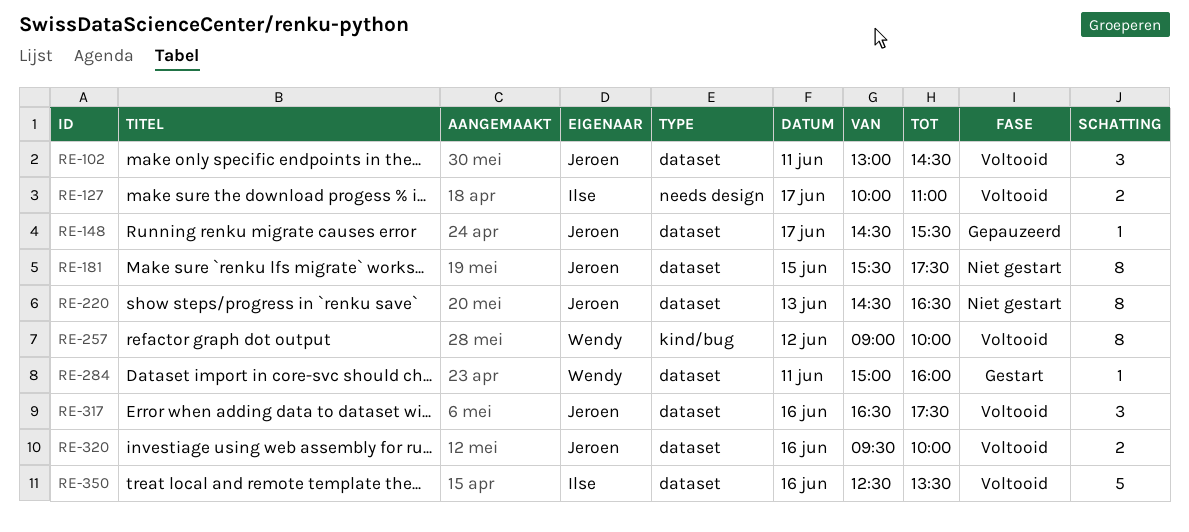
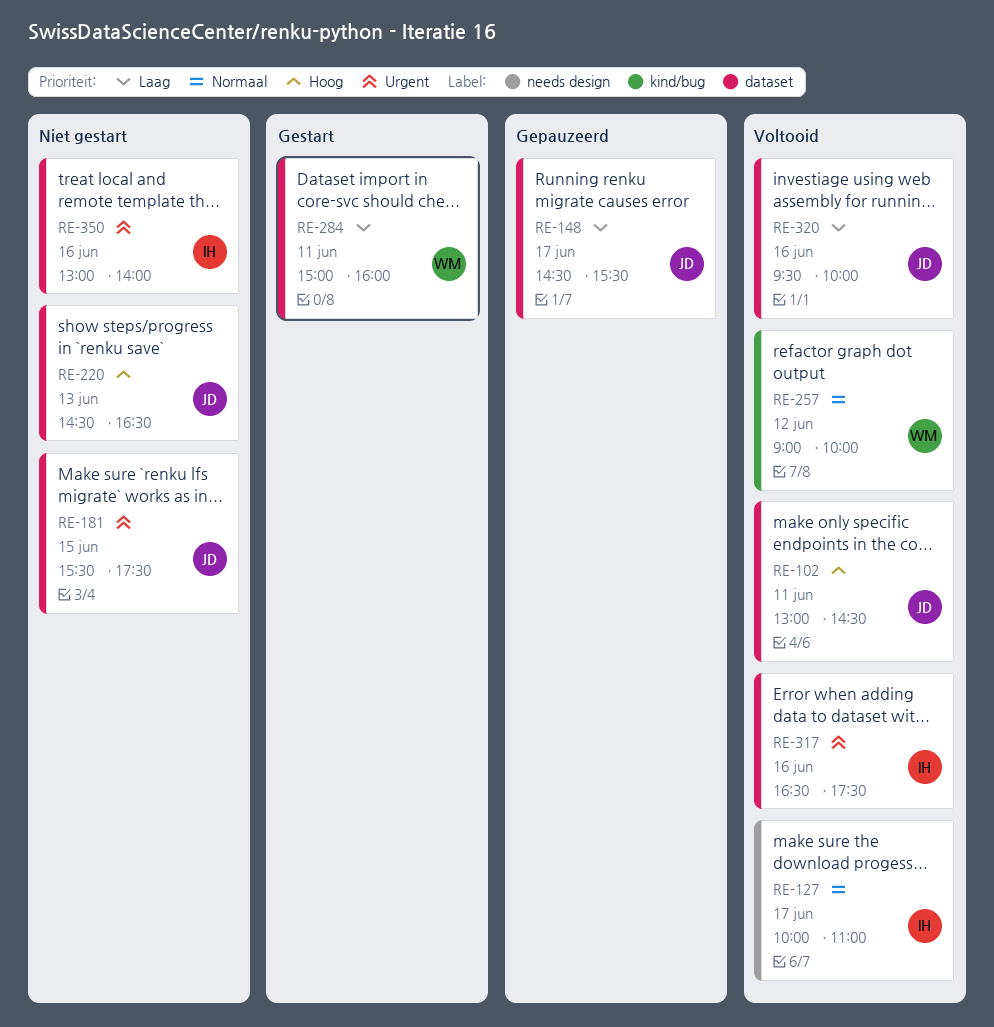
RE-317, owner: Jeroen -> Ilse
RE-350, status: Voltooid -> Niet gestart
RE-350, begins: 12:30 -> 13:00
RE-350, ends: 13:30 -> 14:00

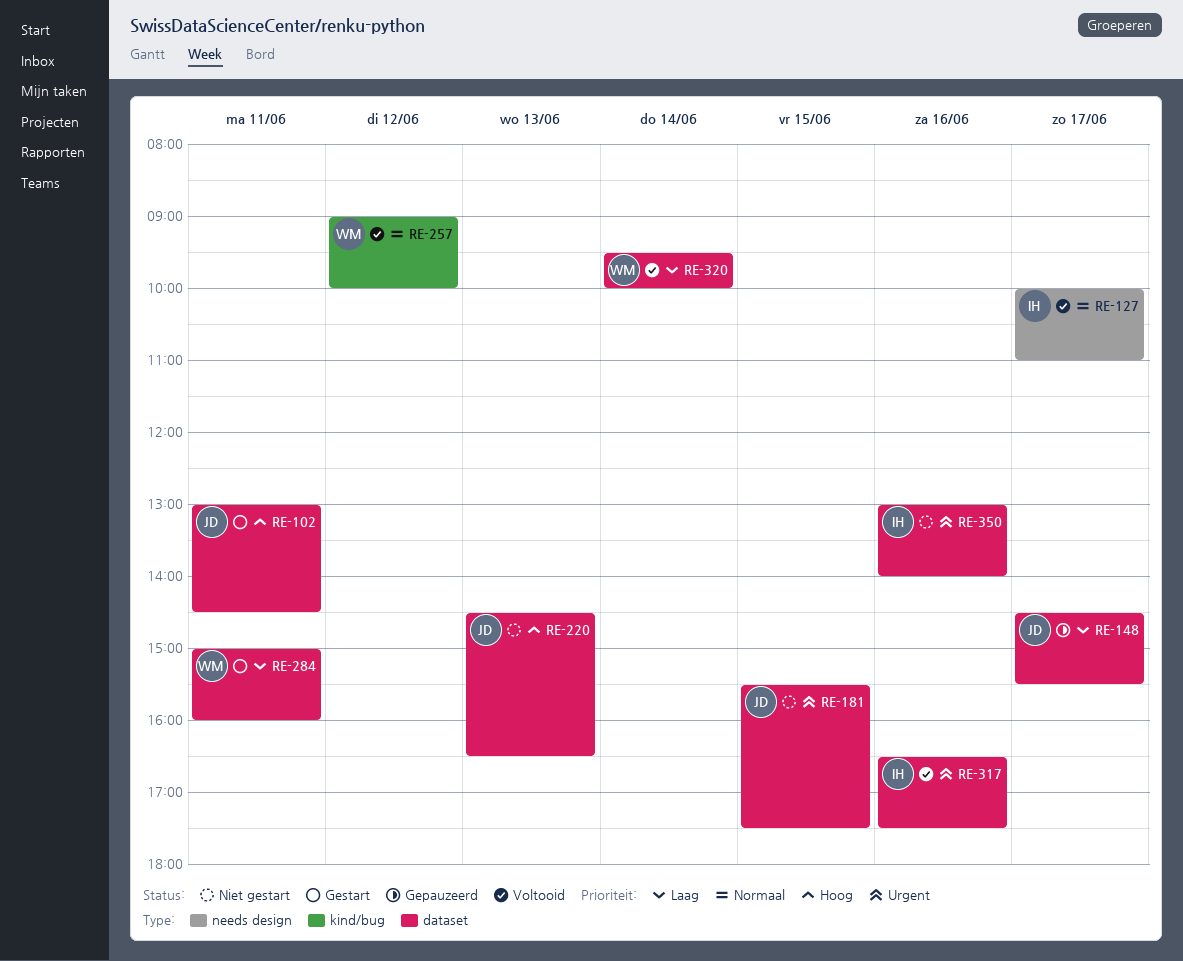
RE-102, status: Voltooid -> Gestart
RE-320, owner: JD -> WM
RE-320, day: Jun 16 -> Jun 14

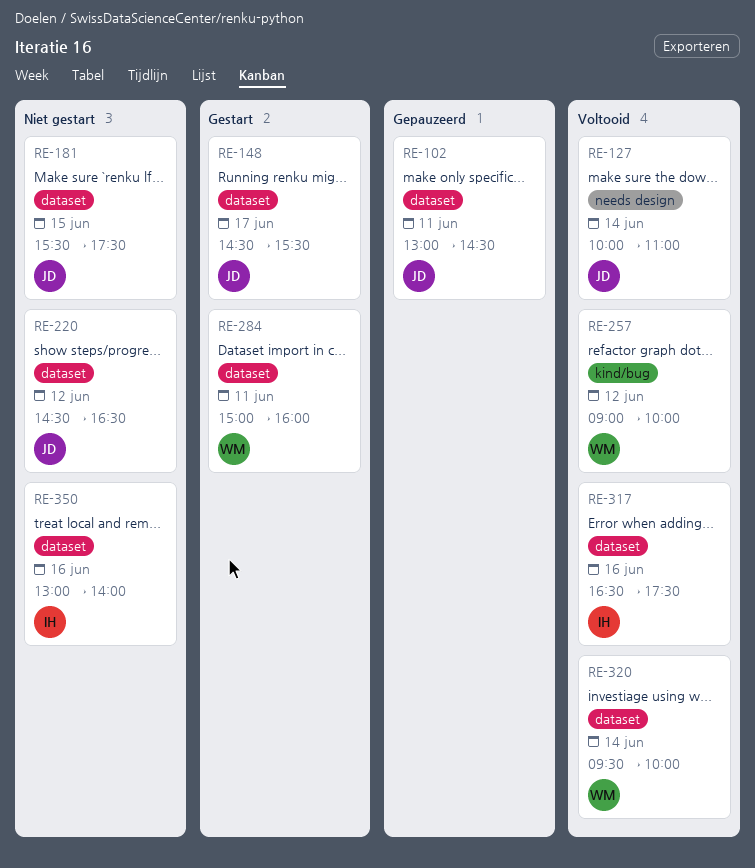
RE-102, status: Gestart -> Gepauzeerd
RE-127, owner: IH -> JD
RE-127, day: Jun 17 -> Jun 14
RE-148, status: Gepauzeerd -> Gestart
RE-220, day: Jun 13 -> Jun 12

